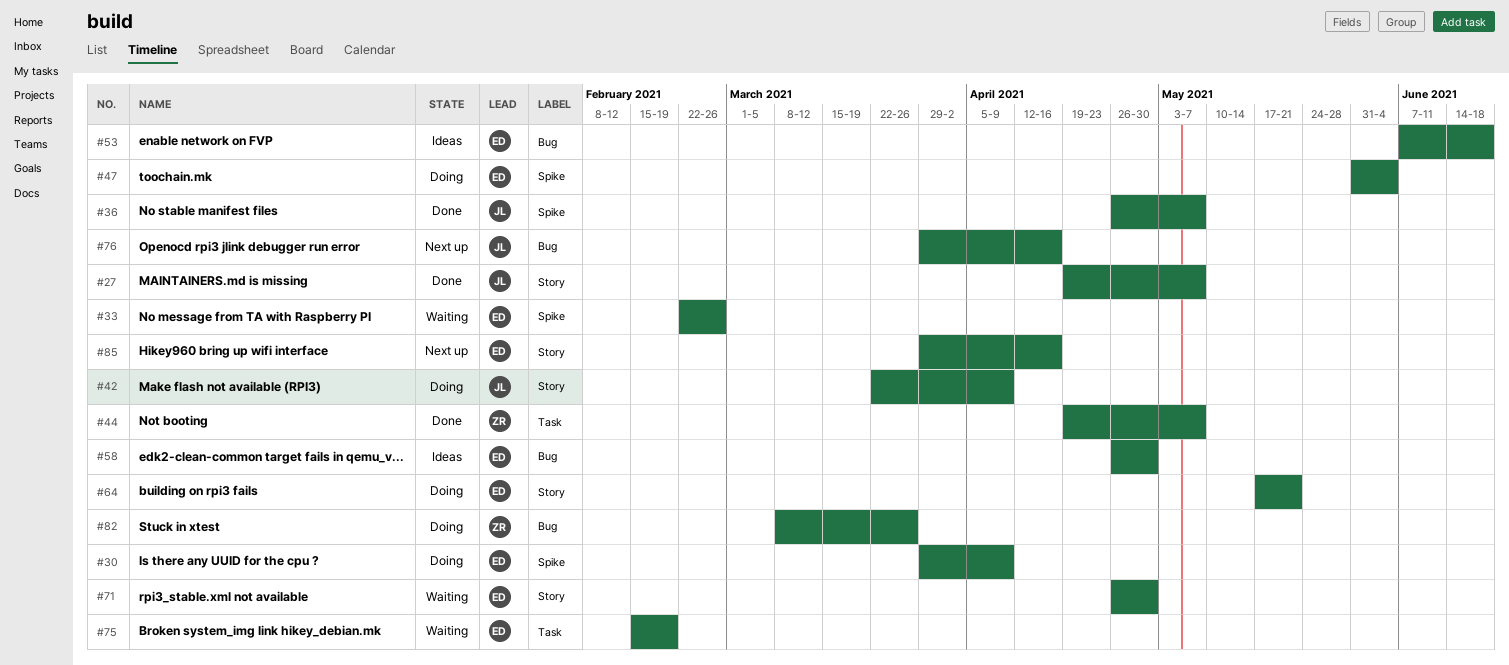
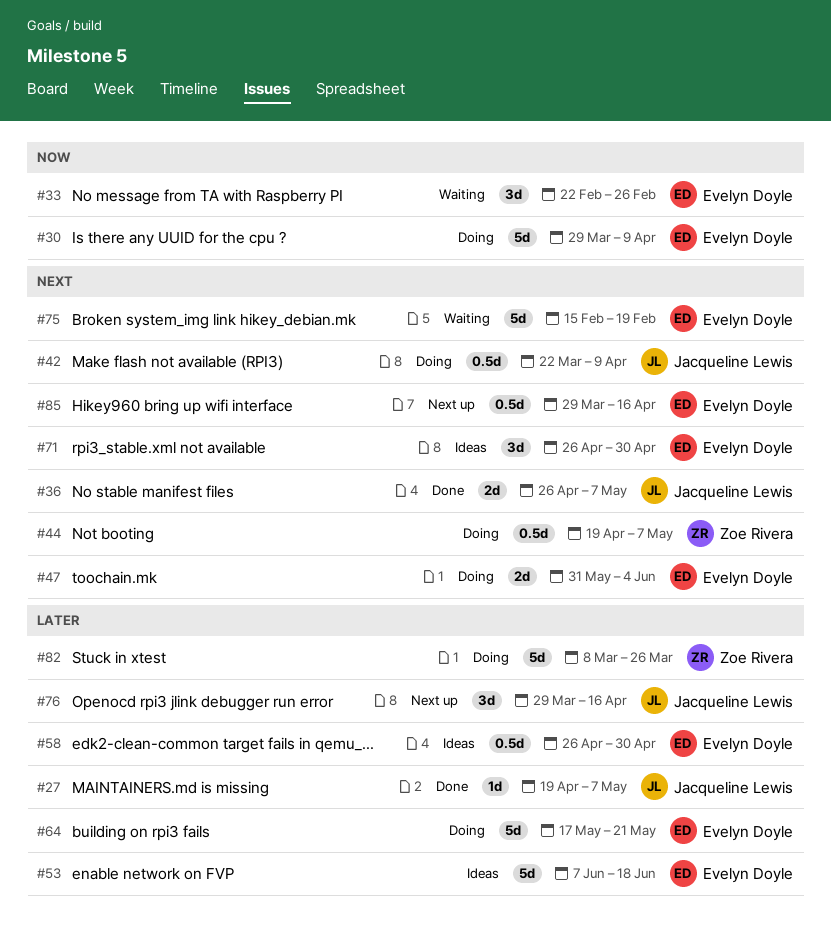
#44, status: Done -> Doing
#71, status: Waiting -> Ideas

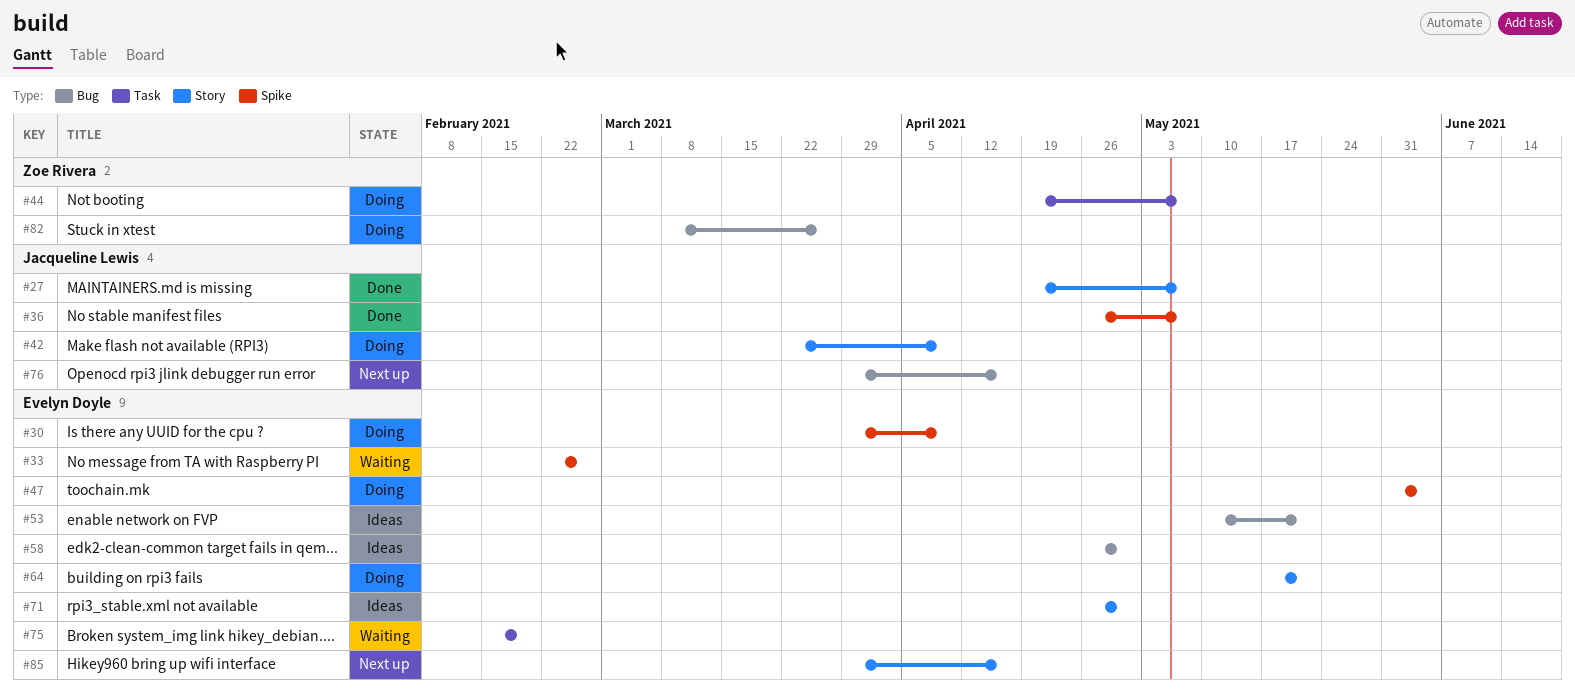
#53, start: Jun 7 -> May 10
#53, due: Jun 18 -> May 21

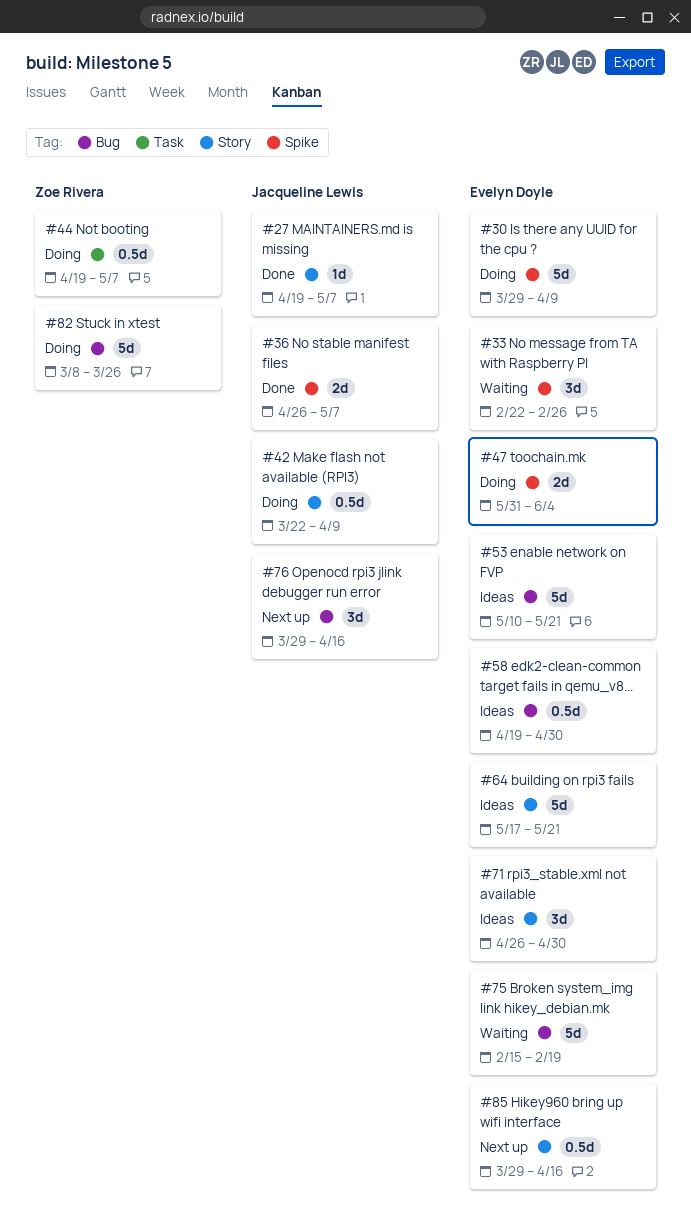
#58, start: Apr 26 -> Apr 19
#64, status: Doing -> Ideas
#75, label: Task -> Bug

